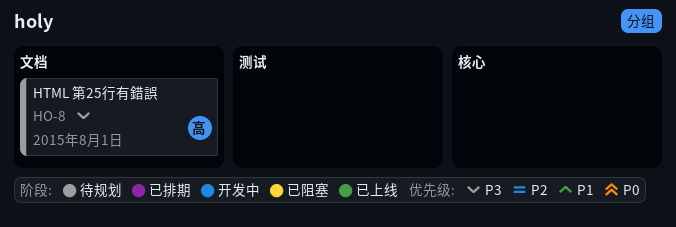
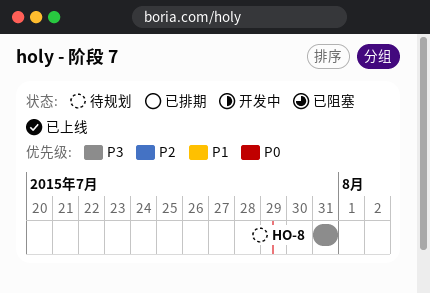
HO-8, due: Aug 1 -> Jul 31

